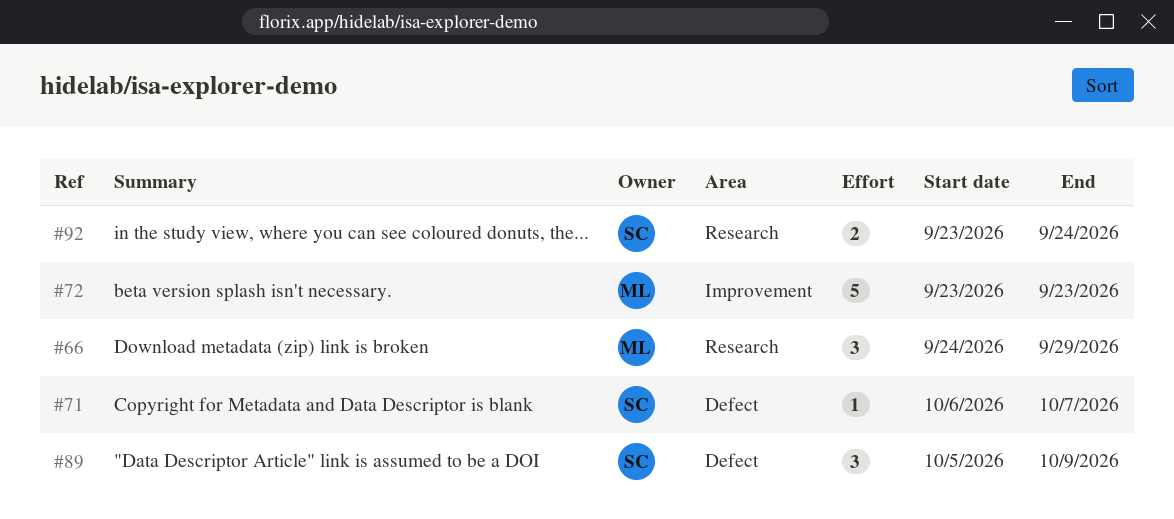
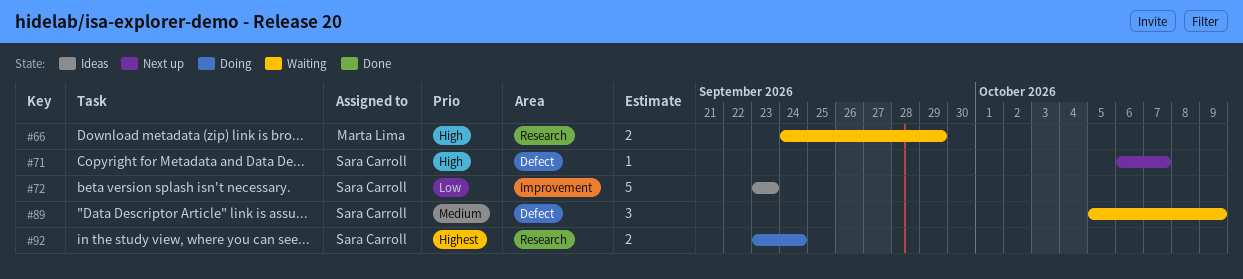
#66, estimate: 3 -> 2
#72, owner: Marta Lima -> Sara Carroll

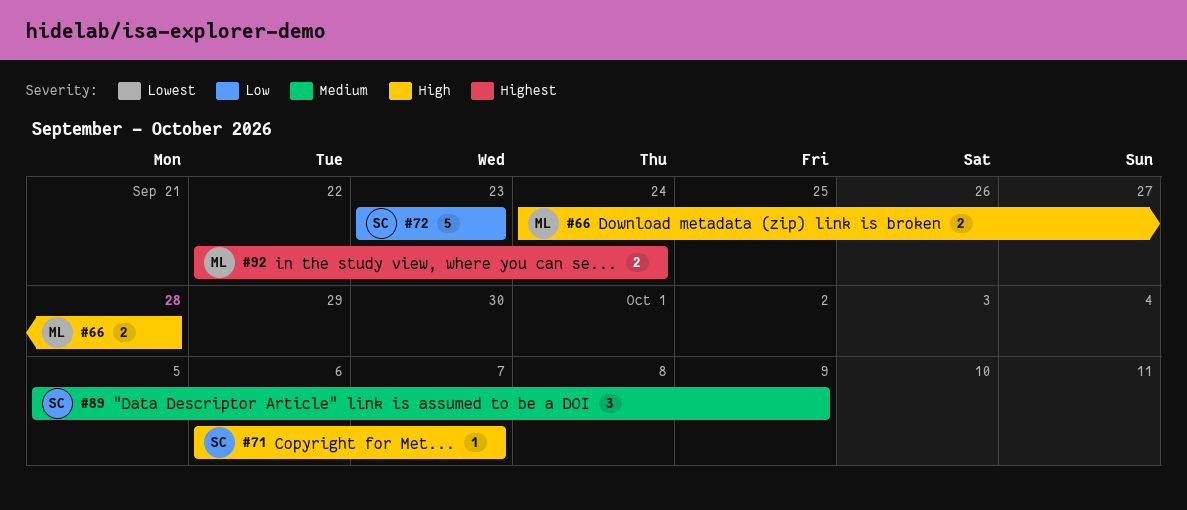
#66, due: Sep 29 -> Sep 28
#92, owner: Sara Carroll -> Marta Lima
#92, start: Sep 23 -> Sep 22

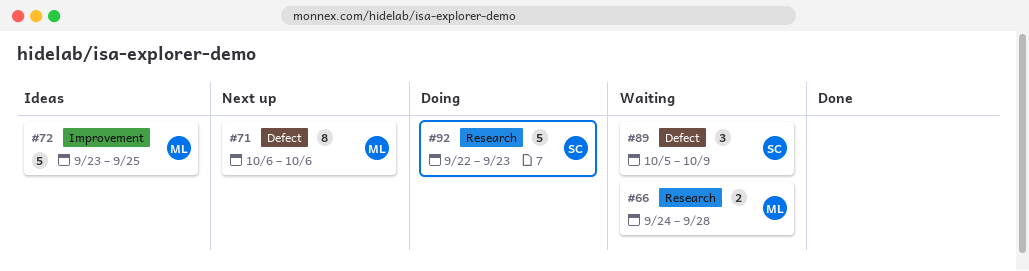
#71, owner: SC -> ML
#71, estimate: 1 -> 8
#71, due: Oct 7 -> Oct 6
#72, owner: SC -> ML
#72, due: Sep 23 -> Sep 25
#92, owner: ML -> SC
#92, estimate: 2 -> 5
#92, due: Sep 24 -> Sep 23

